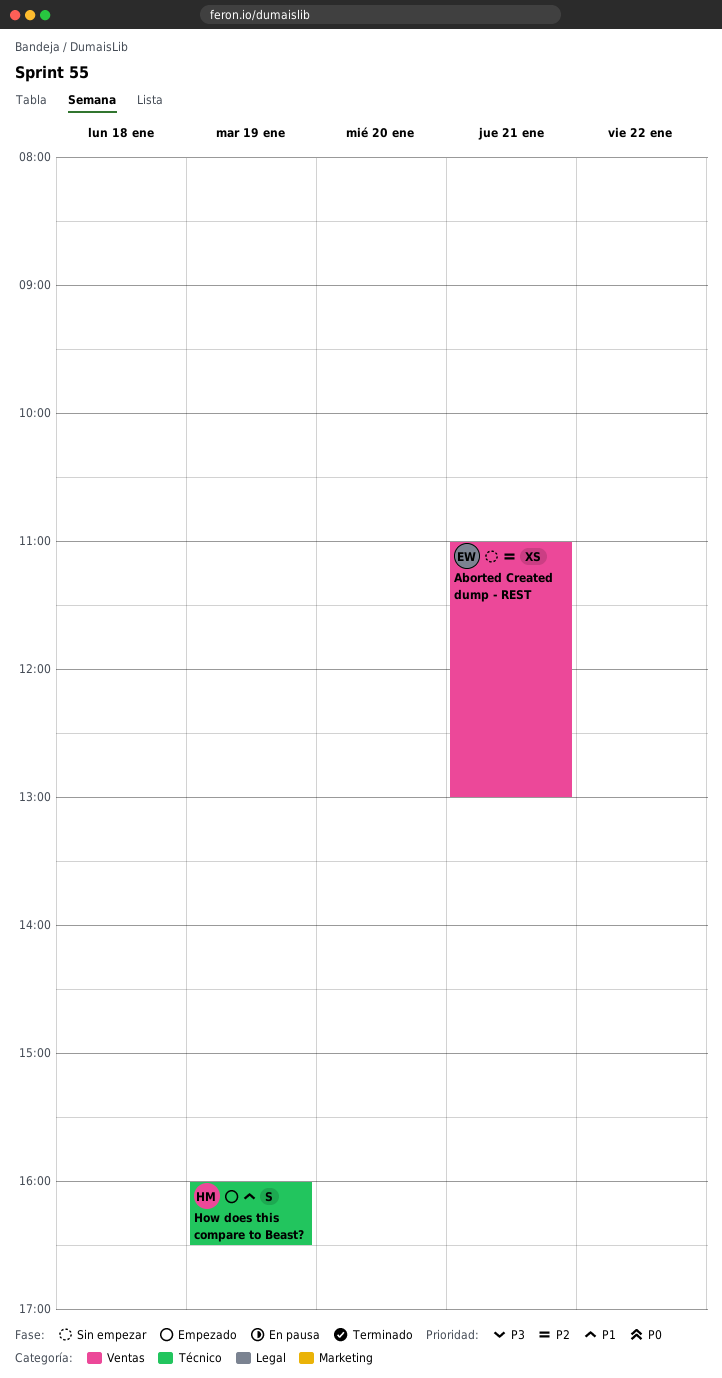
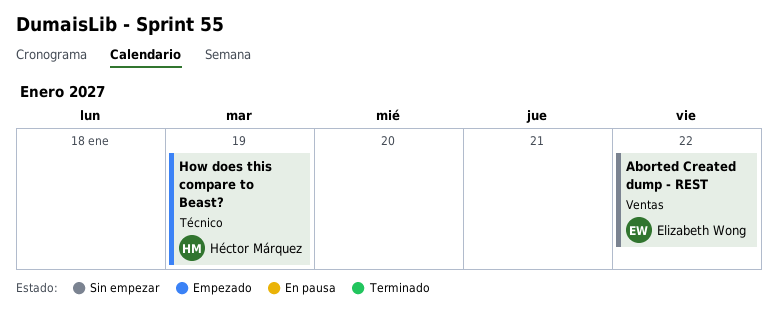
Aborted Created dump - REST, day: Jan 21 -> Jan 22

